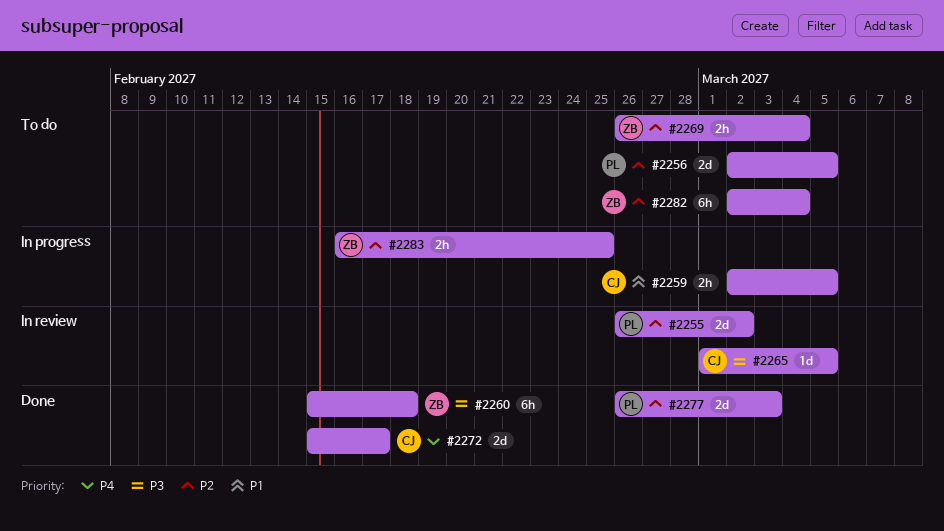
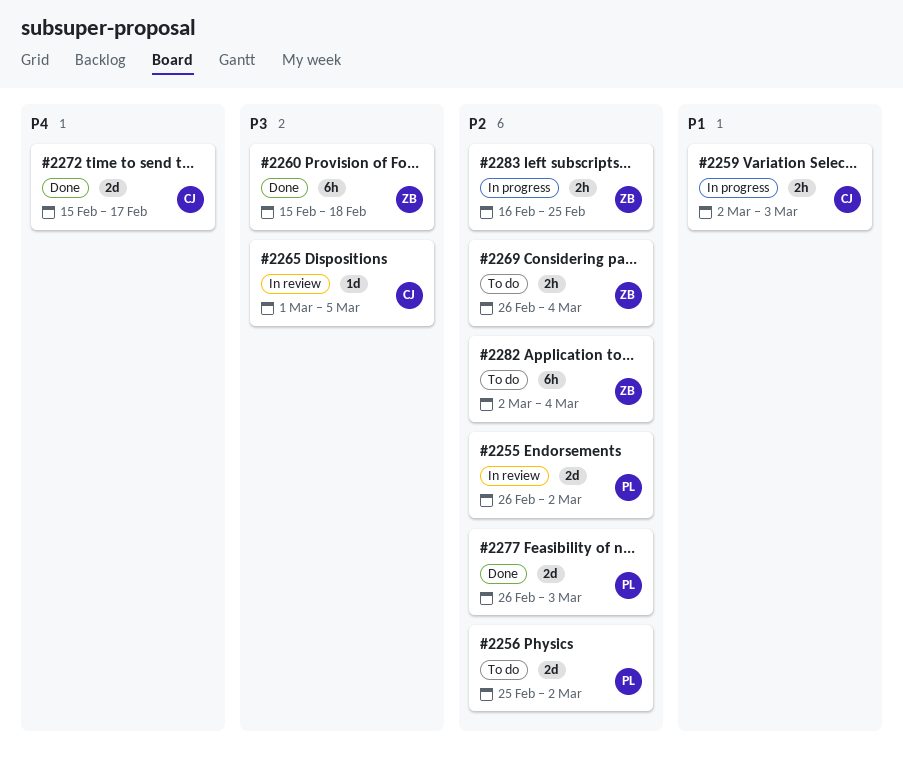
#2256, start: Mar 2 -> Feb 25
#2256, due: Mar 5 -> Mar 2
#2259, due: Mar 5 -> Mar 3

